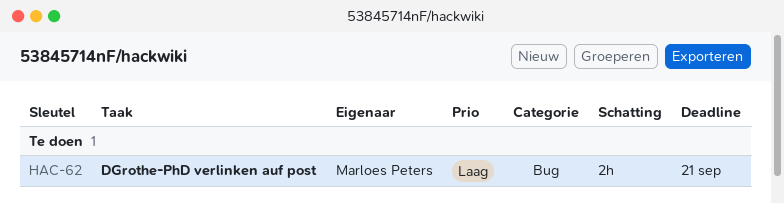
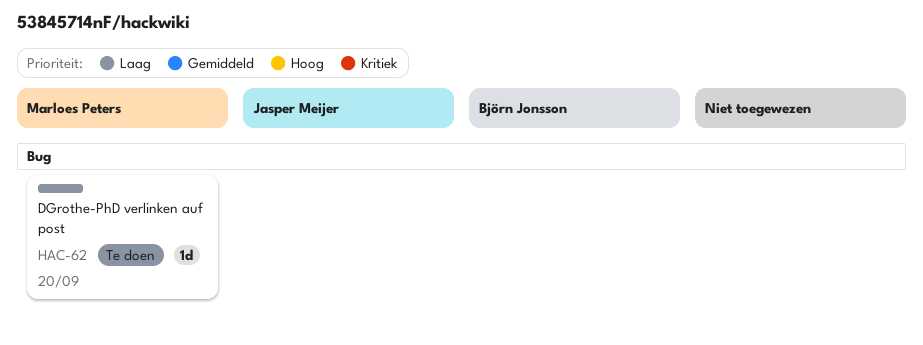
HAC-62, estimate: 2h -> 1d
HAC-62, due: Sep 21 -> Sep 20

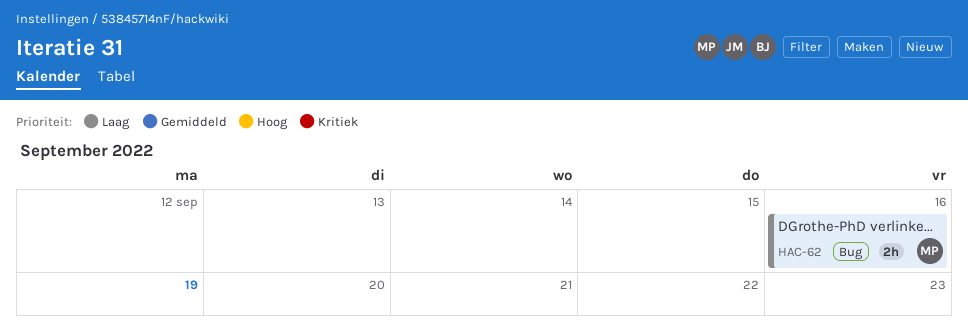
HAC-62, estimate: 1d -> 2h
HAC-62, due: Sep 20 -> Sep 16

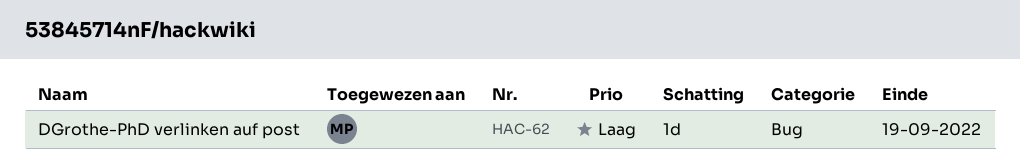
HAC-62, estimate: 2h -> 1d
HAC-62, due: Sep 16 -> Sep 19

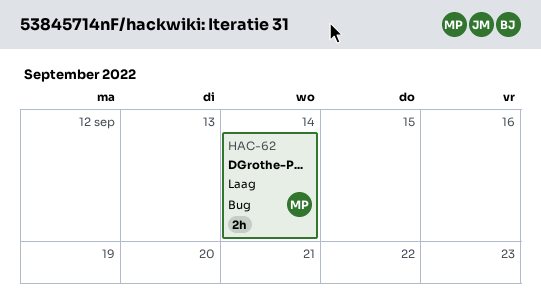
HAC-62, estimate: 1d -> 2h
HAC-62, due: Sep 19 -> Sep 14

